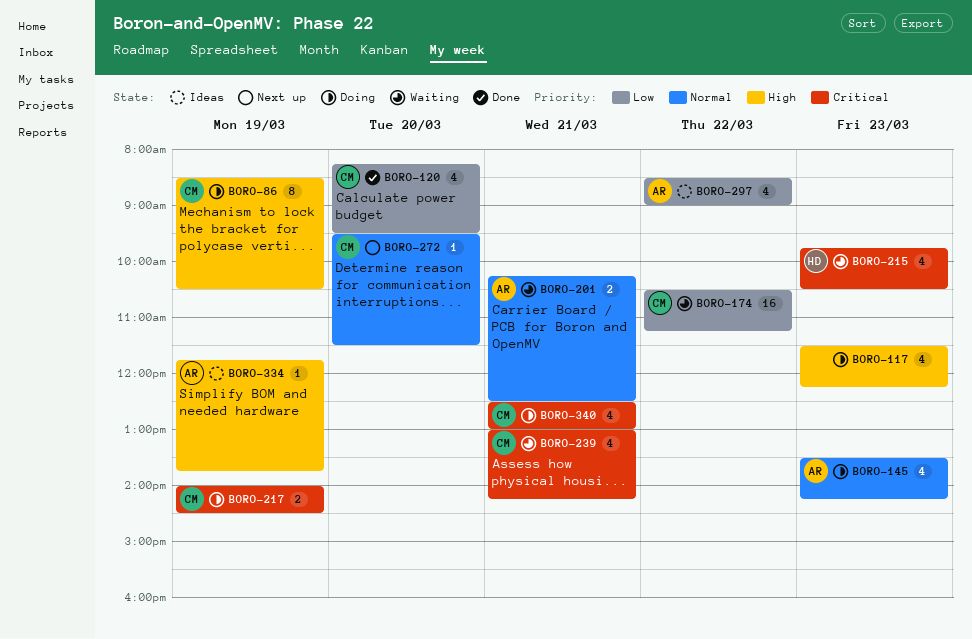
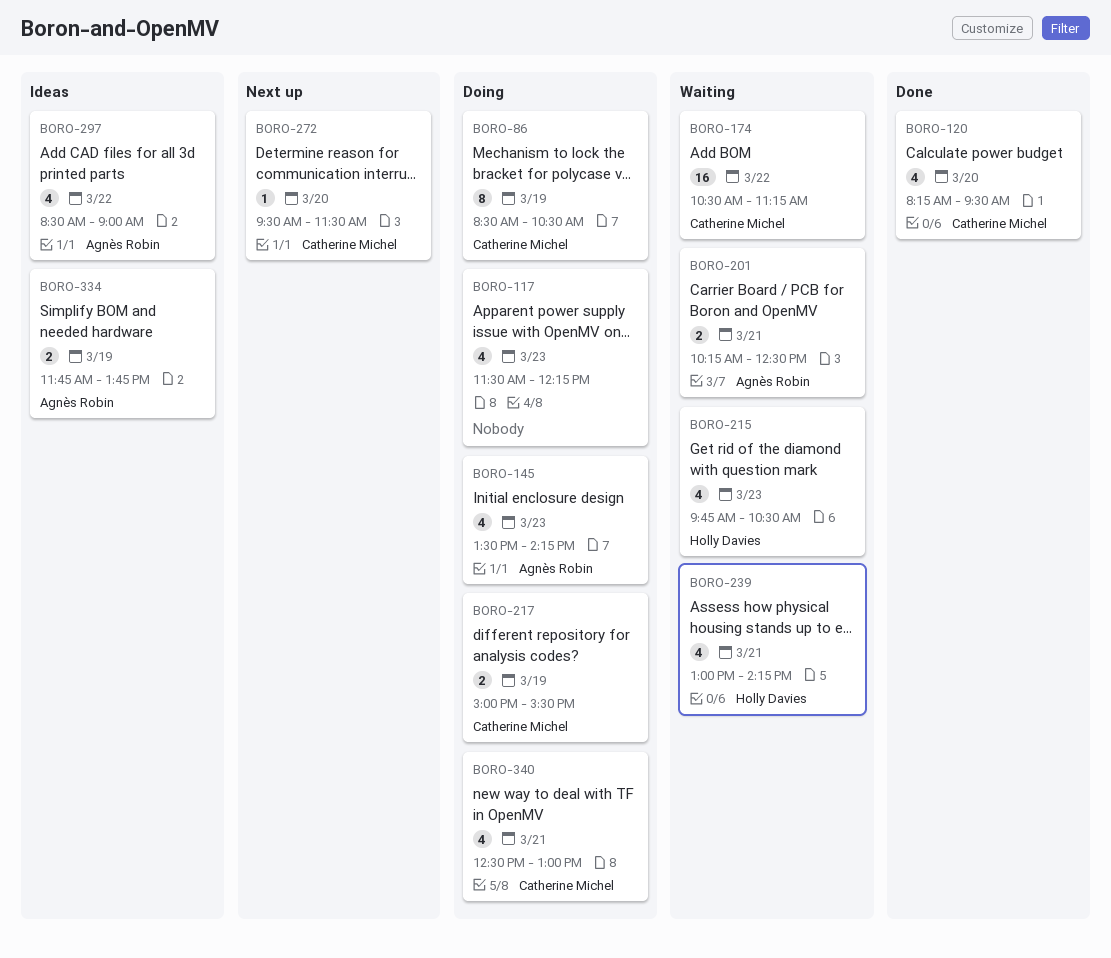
BORO-217, begins: 14:00 -> 15:00
BORO-217, ends: 14:30 -> 15:30
BORO-239, owner: Catherine Michel -> Holly Davies
BORO-334, estimate: 1 -> 2

